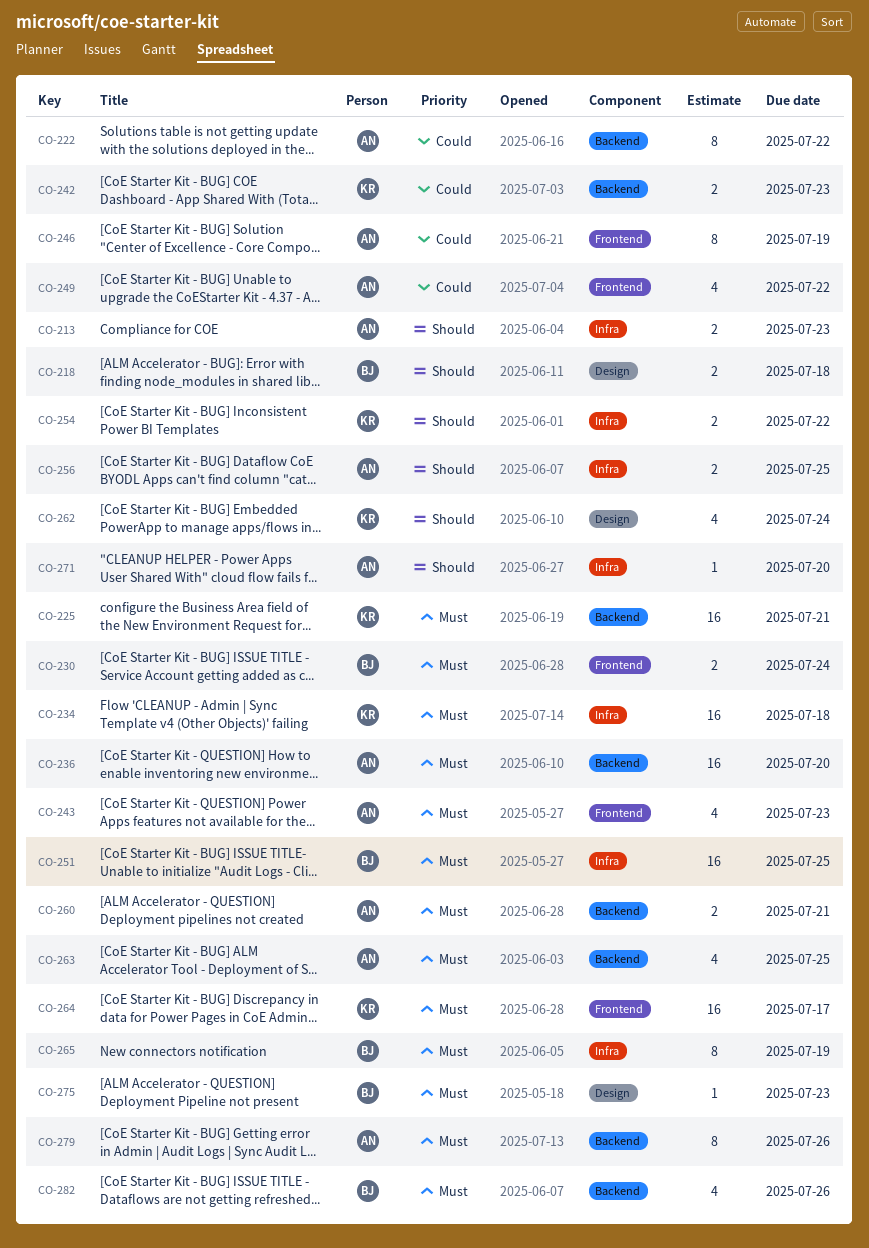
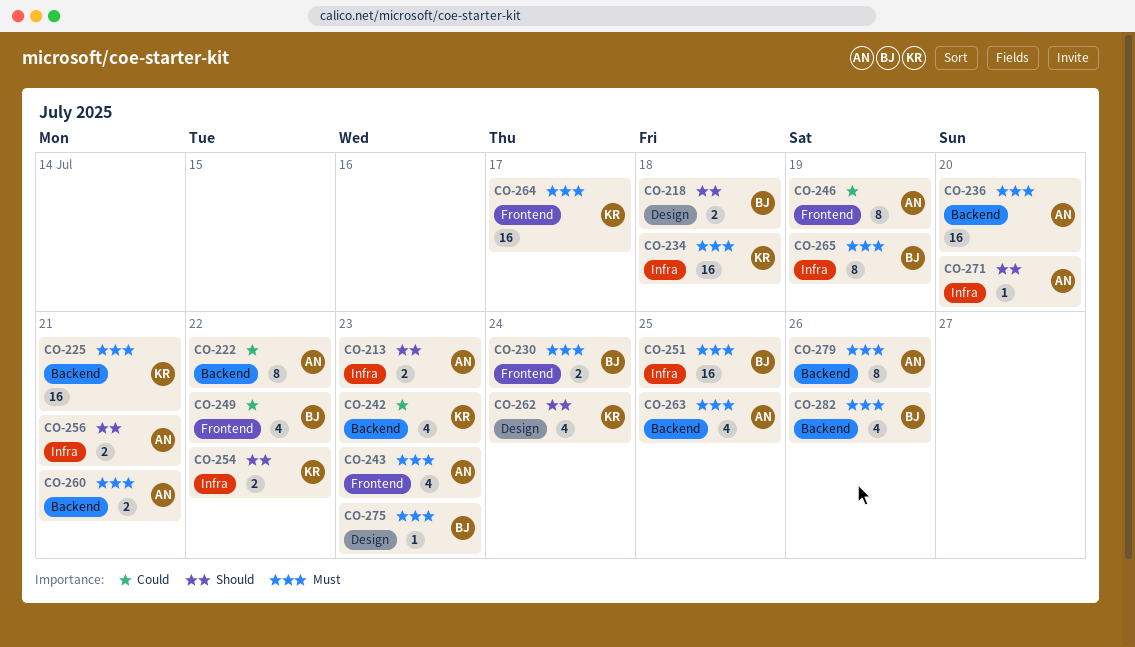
CO-242, estimate: 2 -> 4
CO-249, owner: AN -> BJ
CO-256, due: Jul 25 -> Jul 21

